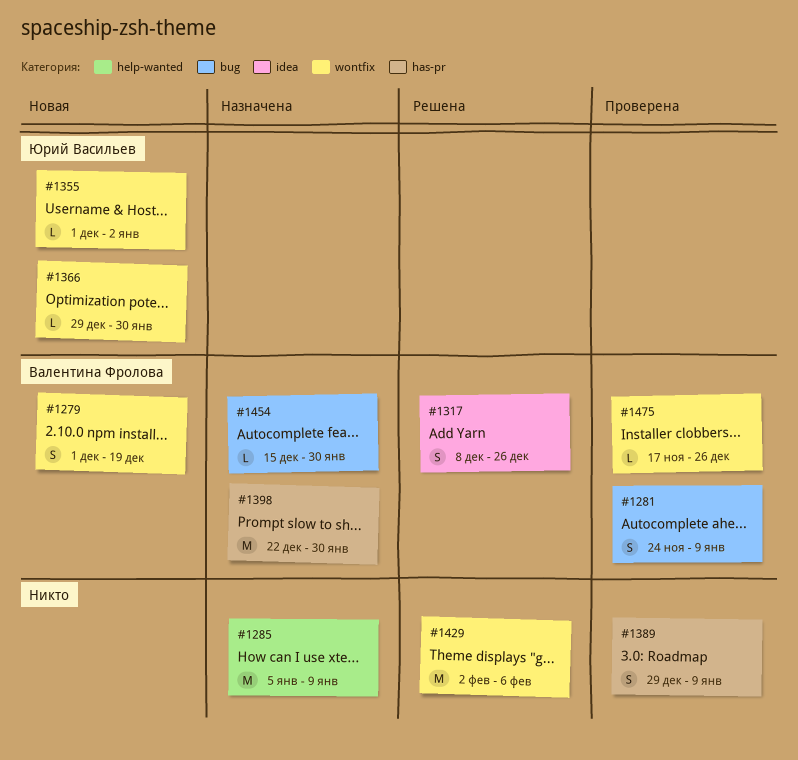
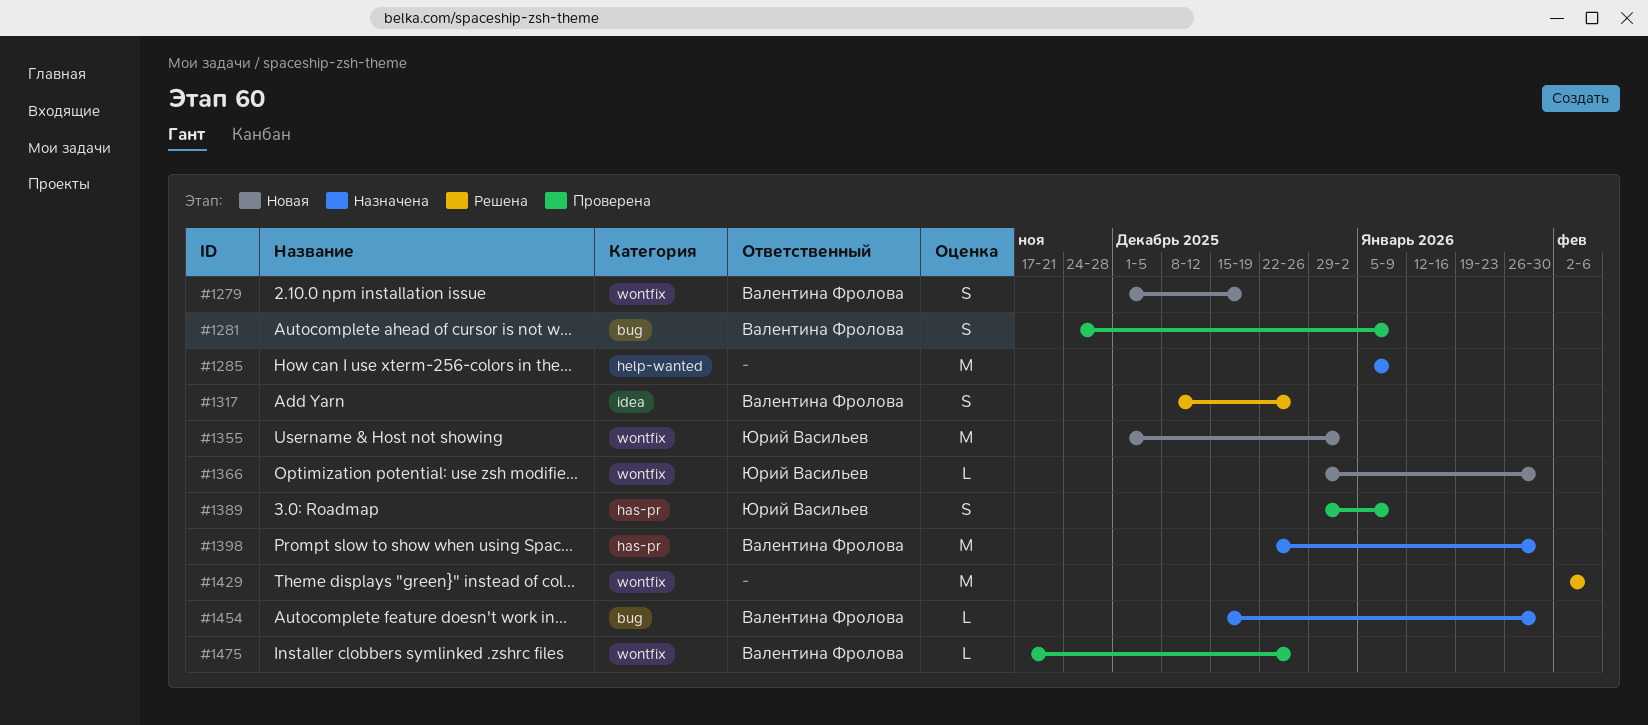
#1355, estimate: L -> M
#1389, owner: none -> Юрий Васильев

